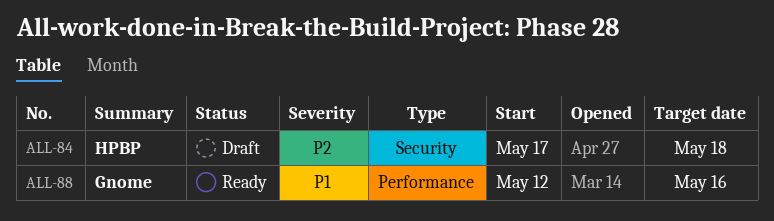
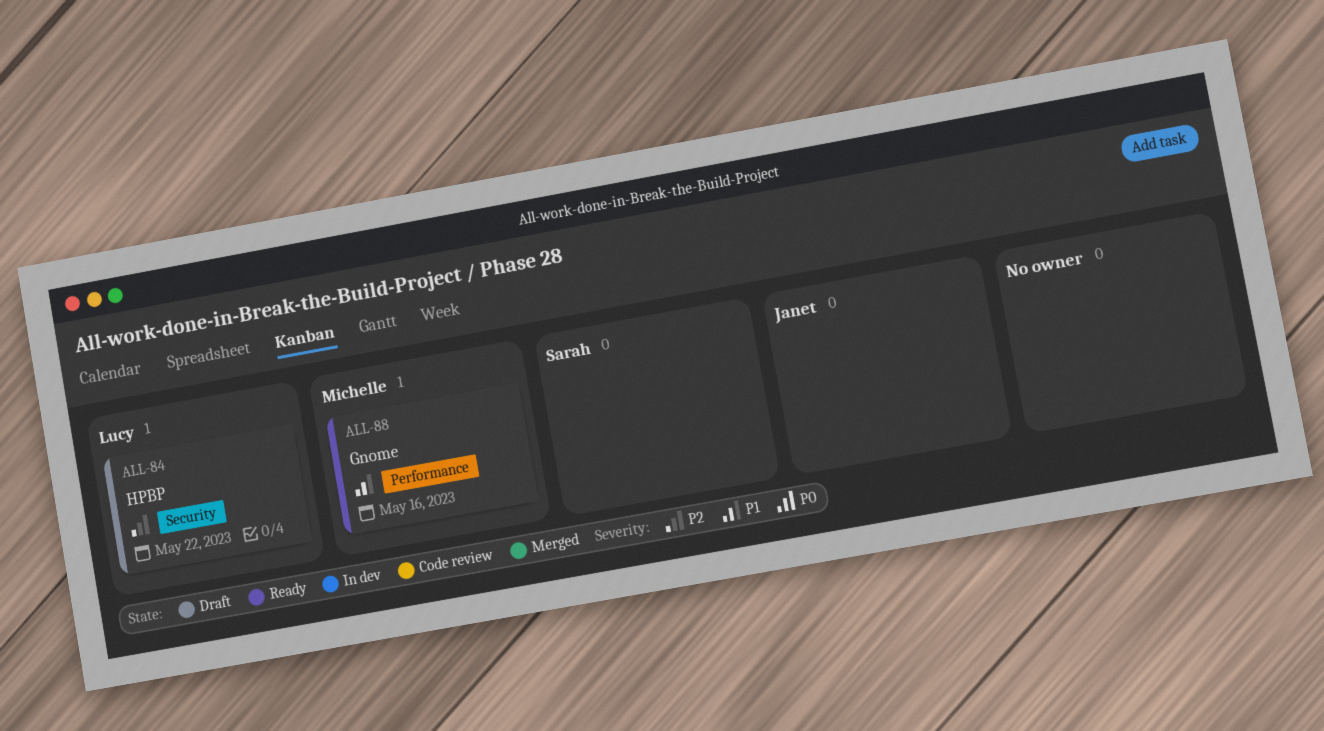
ALL-84, due: May 18 -> May 22

